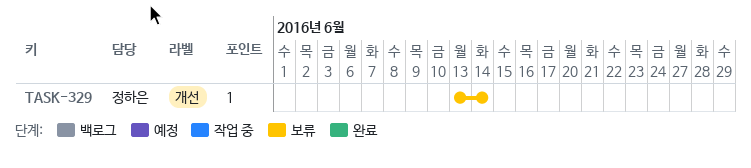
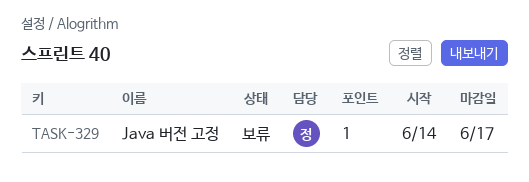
TASK-329, start: Jun 13 -> Jun 14
TASK-329, due: Jun 14 -> Jun 17

